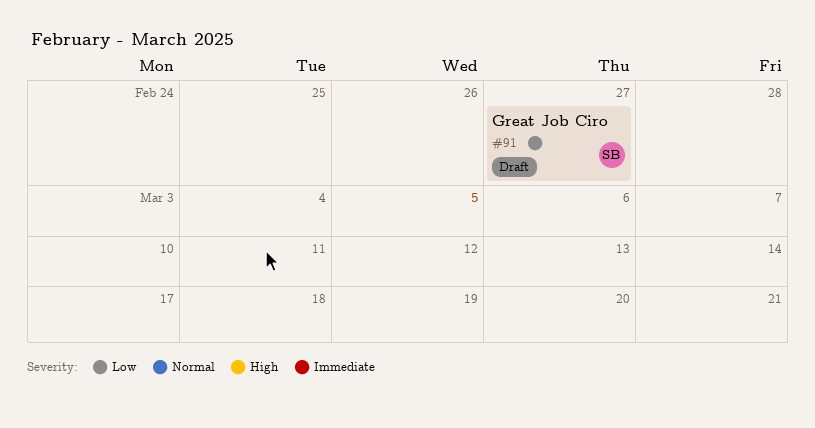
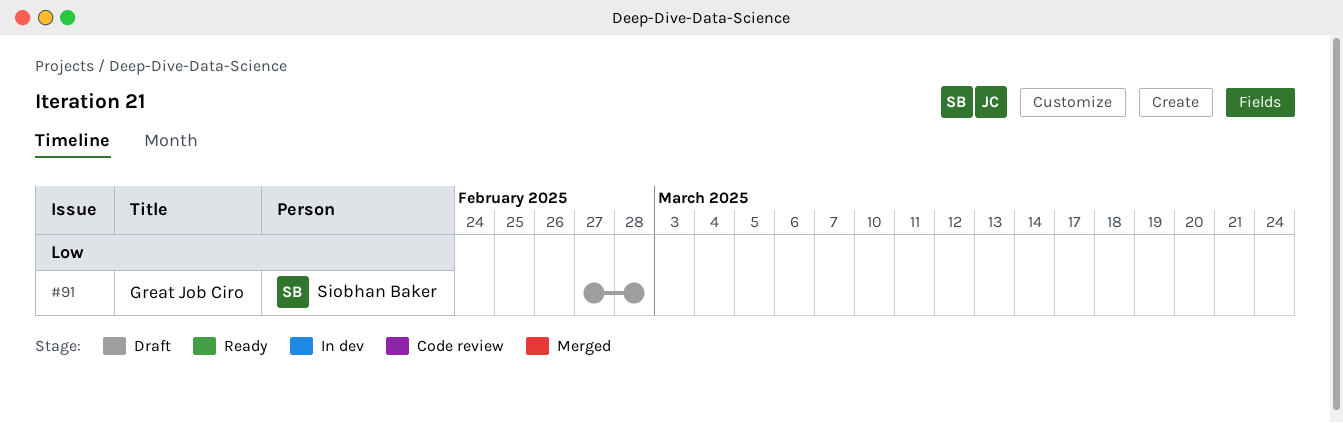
#91, due: Feb 27 -> Feb 28

